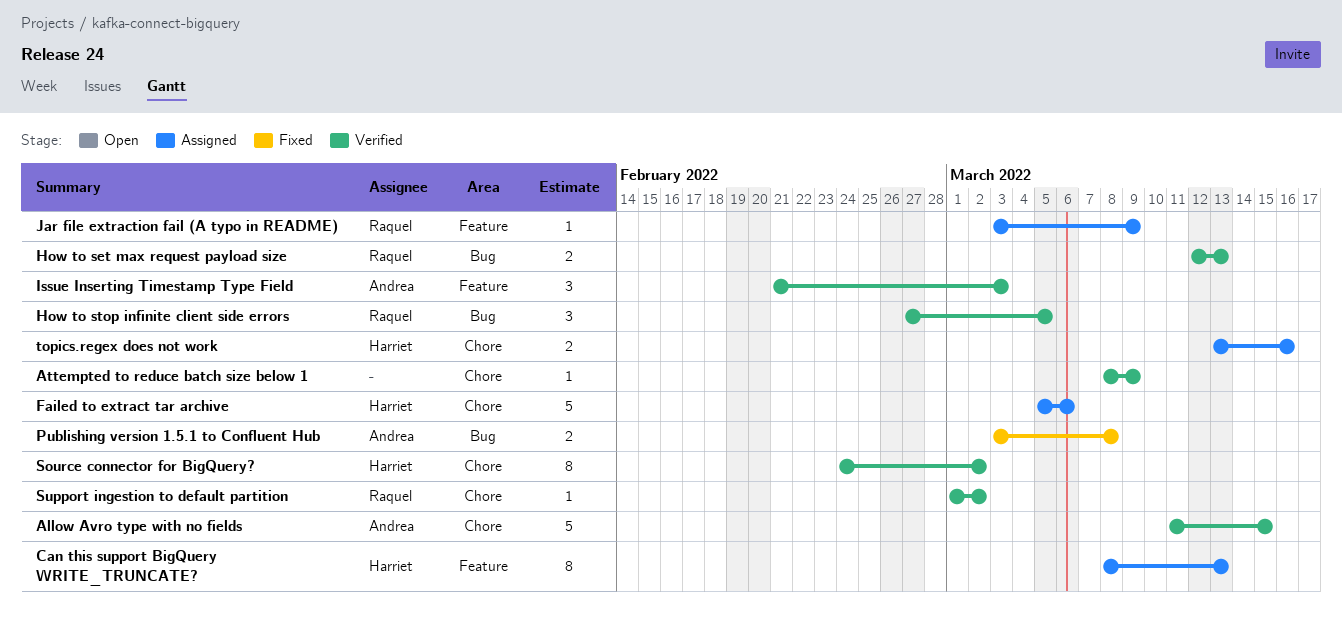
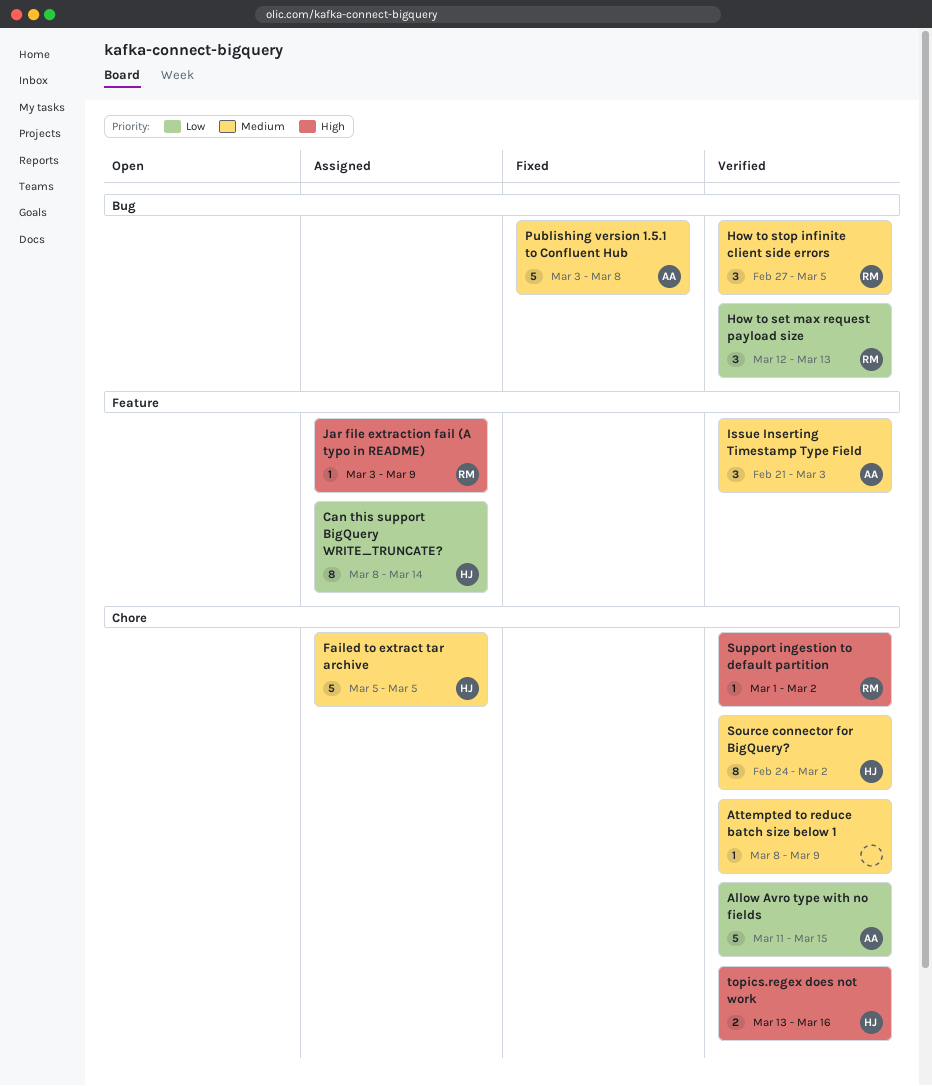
Can this support BigQuery WRITE_TRUNCATE?, due: Mar 13 -> Mar 14
Failed to extract tar archive, due: Mar 6 -> Mar 5
How to set max request payload size, estimate: 2 -> 3
Publishing version 1.5.1 to Confluent Hub, estimate: 2 -> 5
topics.regex does not work, status: Assigned -> Verified

